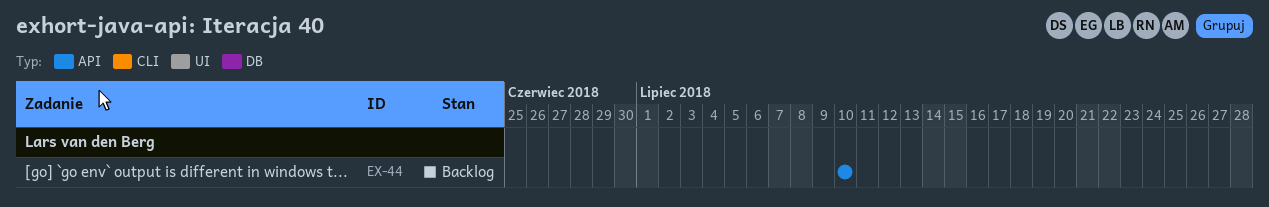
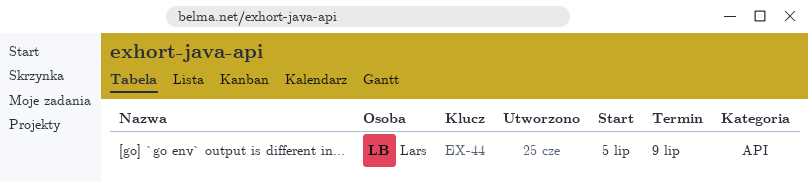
EX-44, start: Jul 10 -> Jul 5
EX-44, due: Jul 10 -> Jul 9

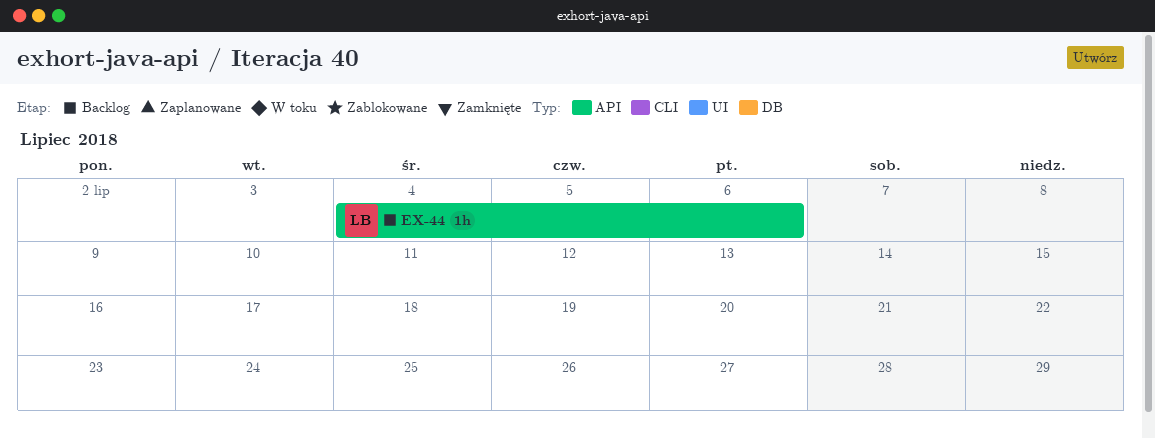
EX-44, start: Jul 5 -> Jul 4
EX-44, due: Jul 9 -> Jul 6

